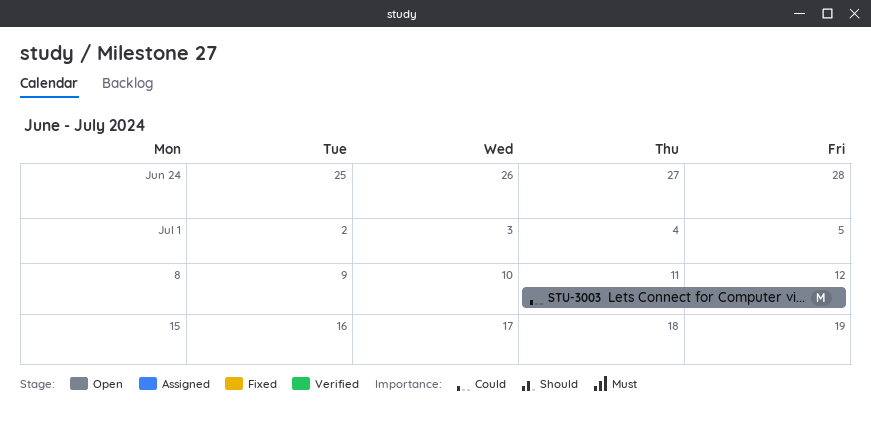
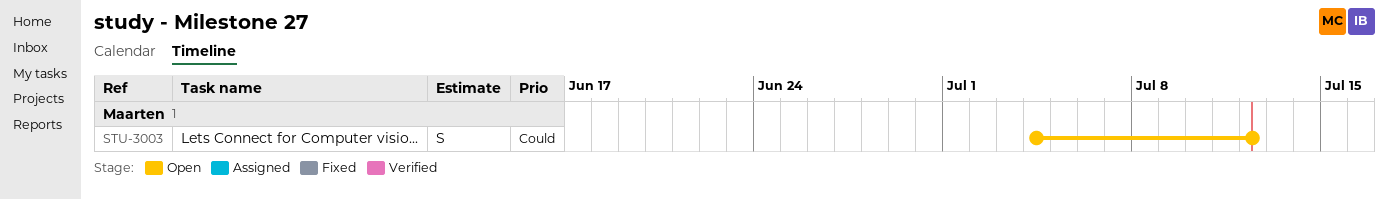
STU-3003, estimate: M -> S
STU-3003, start: Jul 11 -> Jul 4

